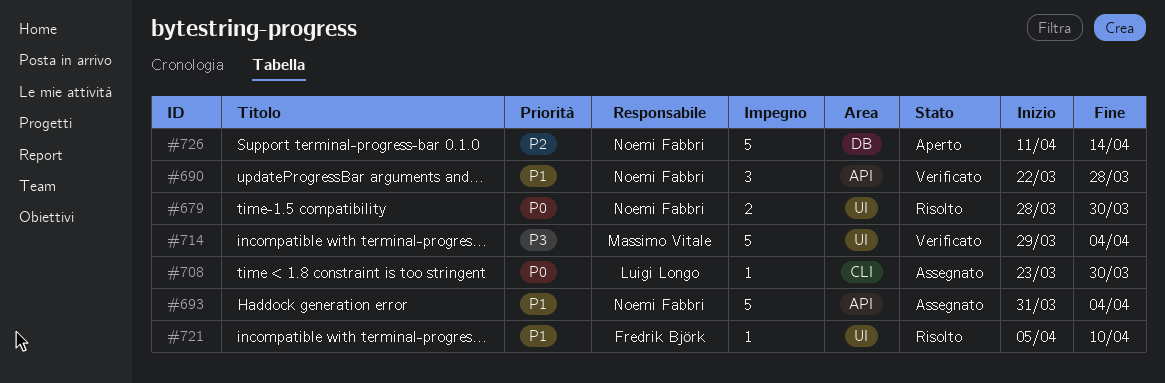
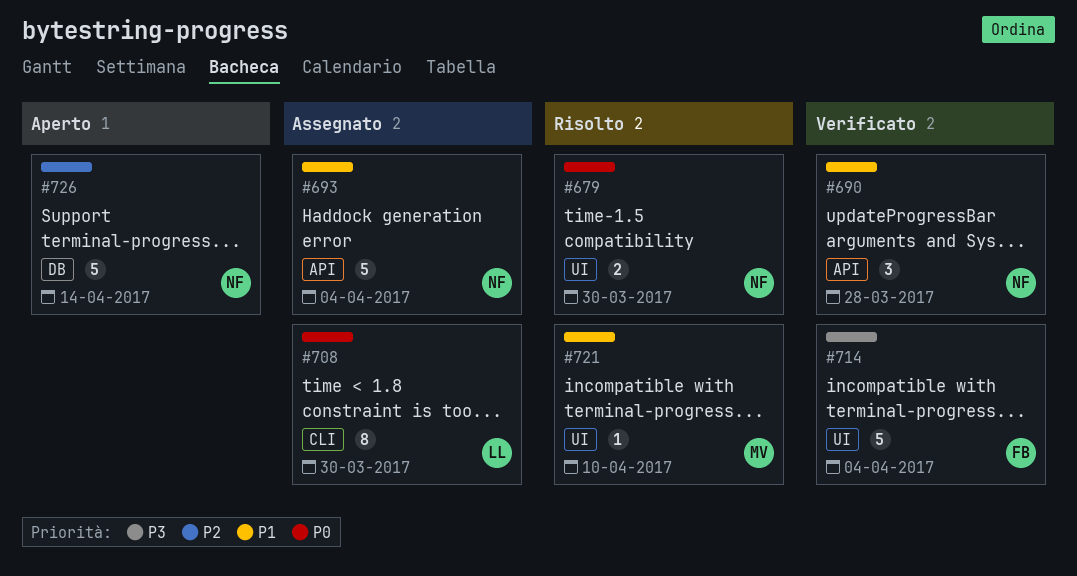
#708, estimate: 1 -> 8
#714, owner: Massimo Vitale -> Fredrik Björk
#721, owner: Fredrik Björk -> Massimo Vitale

